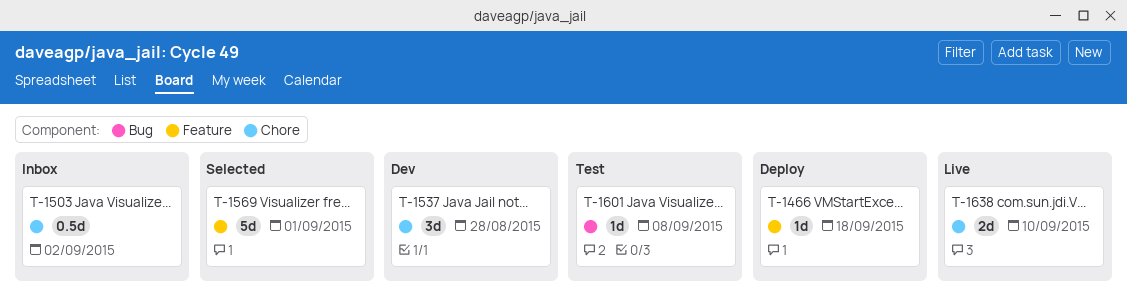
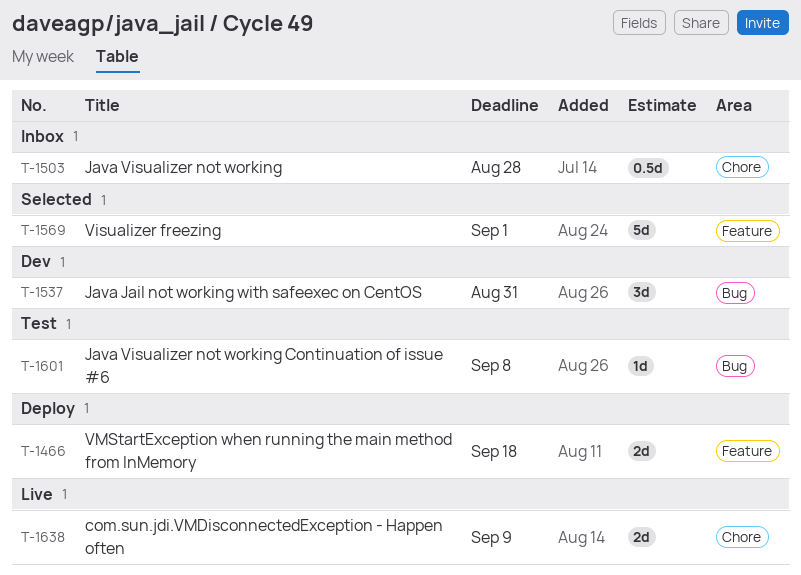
T-1466, estimate: 1d -> 2d
T-1503, due: Sep 2 -> Aug 28
T-1537, label: Chore -> Bug
T-1537, due: Aug 28 -> Aug 31
T-1638, due: Sep 10 -> Sep 9

